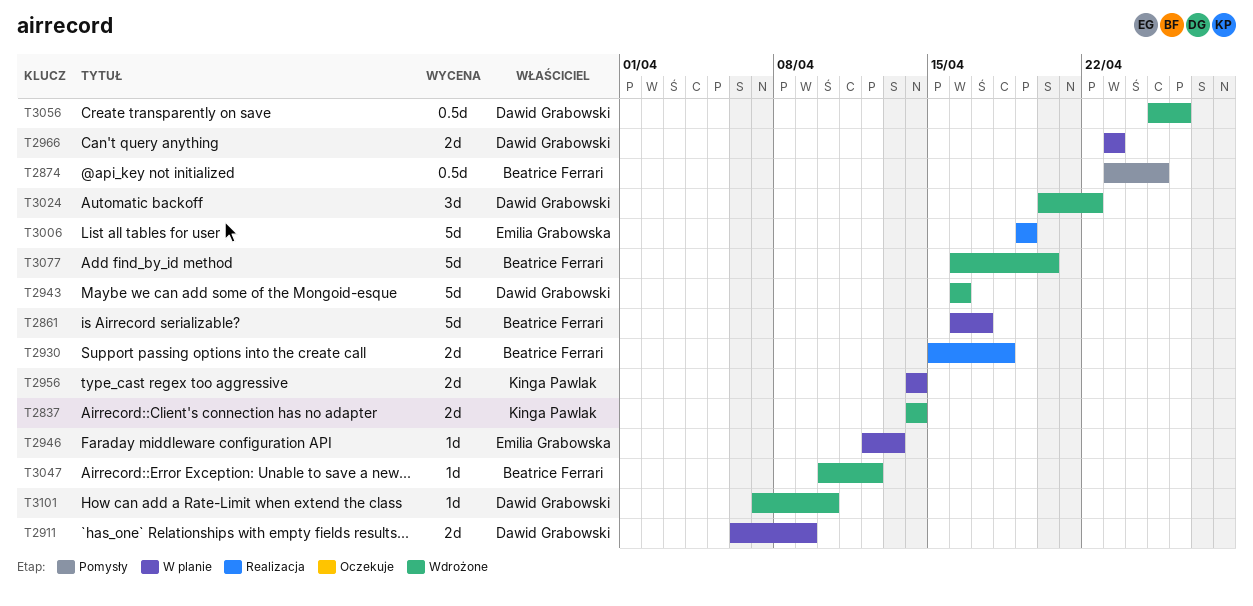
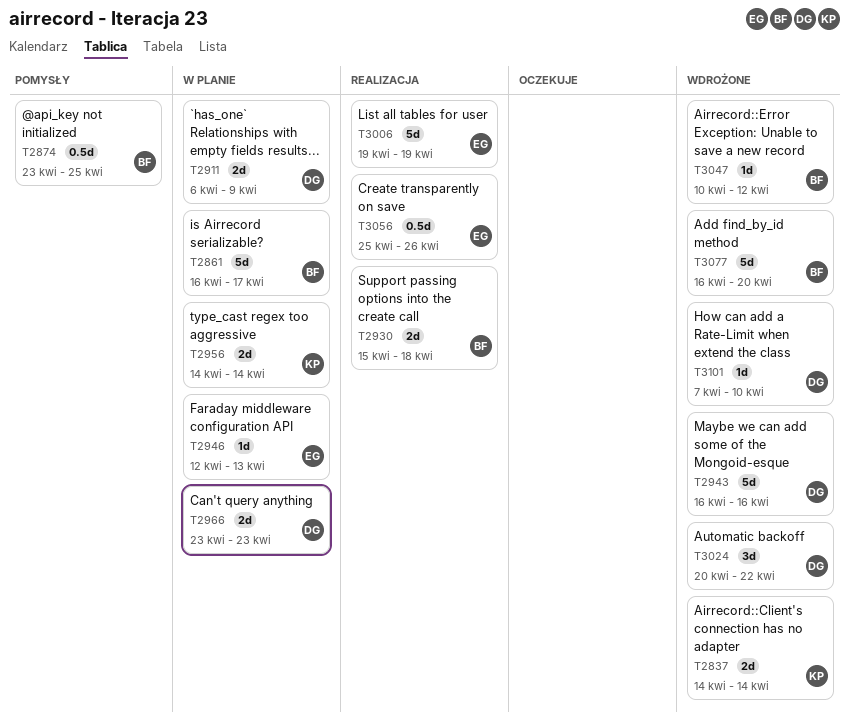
T3056, status: Wdrożone -> Realizacja
T3056, owner: Dawid Grabowski -> Emilia Grabowska

